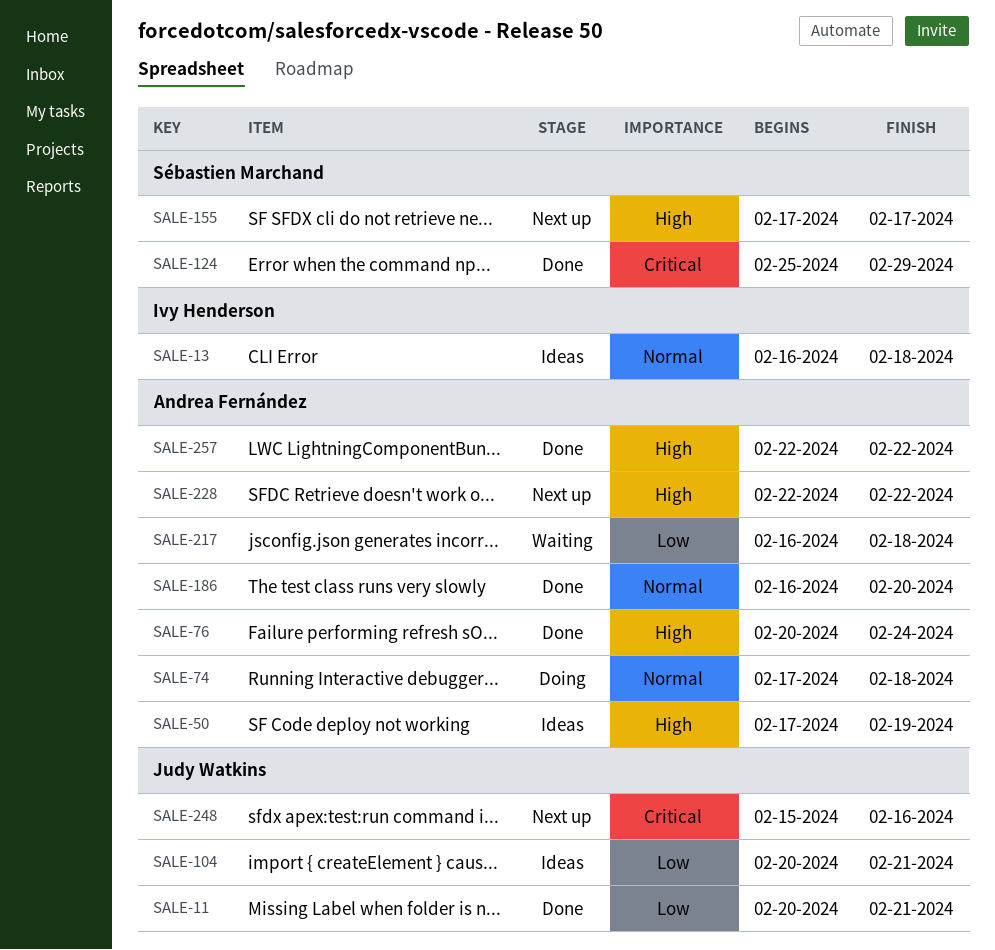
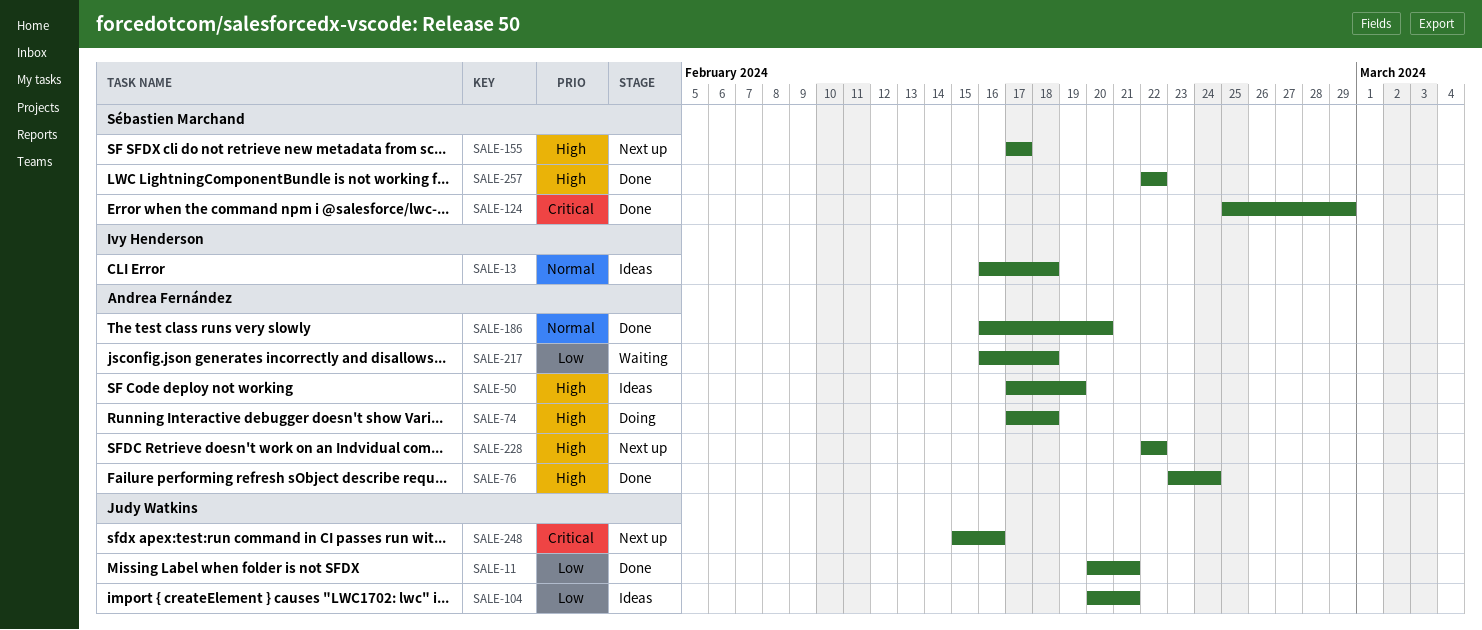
SALE-74, priority: Normal -> High
SALE-76, start: Feb 20 -> Feb 23
SALE-257, owner: Andrea Fernández -> Sébastien Marchand

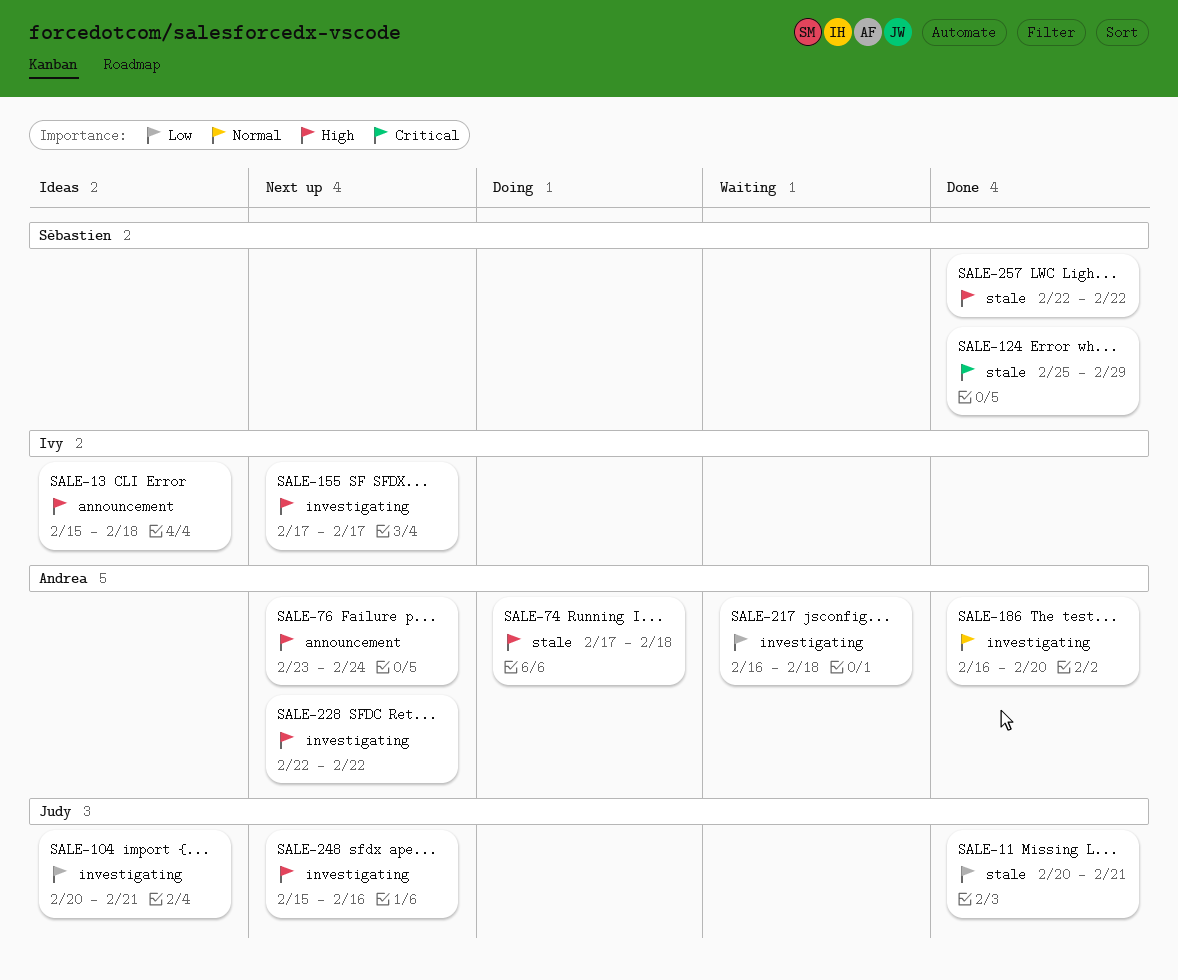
SALE-13, priority: Normal -> High
SALE-13, start: Feb 16 -> Feb 15
SALE-50: present -> none
SALE-76, status: Done -> Next up
SALE-155, owner: Sébastien Marchand -> Ivy Henderson
SALE-248, priority: Critical -> High

